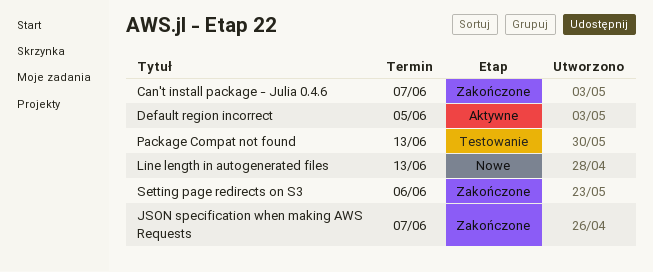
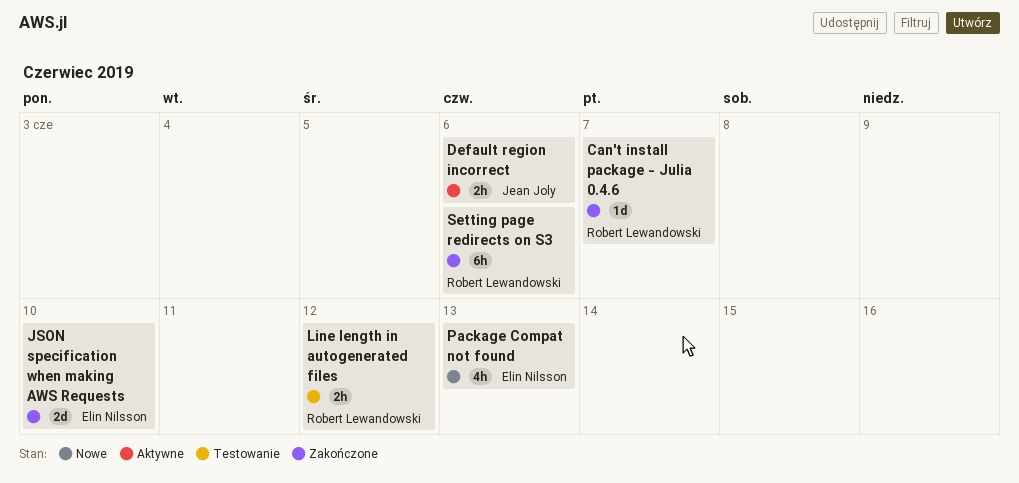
Default region incorrect, due: Jun 5 -> Jun 6
JSON specification when making AWS Requests, due: Jun 7 -> Jun 10
Line length in autogenerated files, status: Nowe -> Testowanie
Line length in autogenerated files, due: Jun 13 -> Jun 12
Package Compat not found, status: Testowanie -> Nowe

